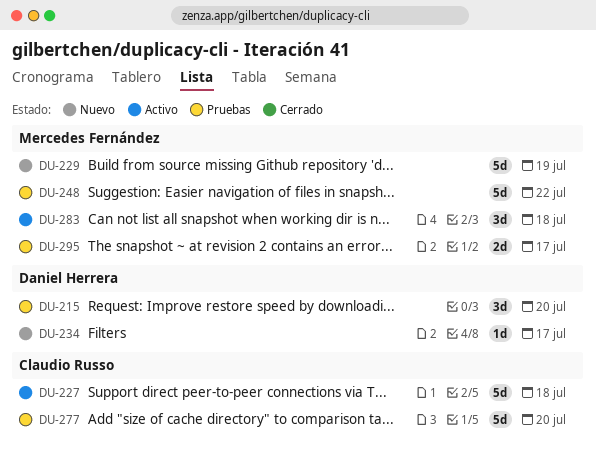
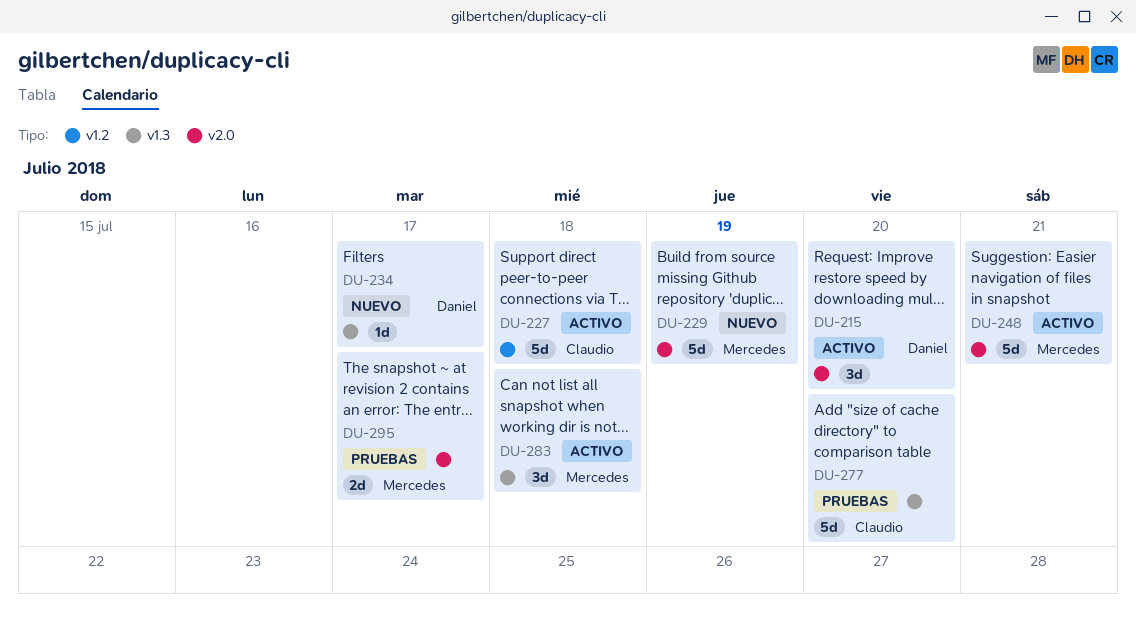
DU-215, status: Pruebas -> Activo
DU-248, status: Pruebas -> Activo
DU-248, due: Jul 22 -> Jul 21

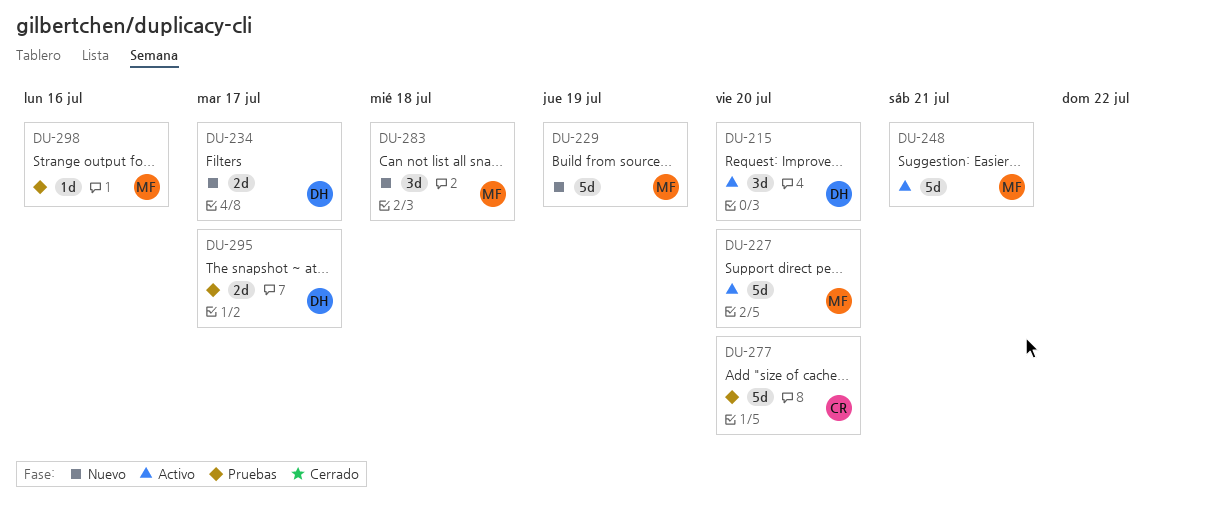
DU-227, owner: Claudio -> Mercedes
DU-227, due: Jul 18 -> Jul 20
DU-234, estimate: 1d -> 2d
DU-283, status: Activo -> Nuevo
DU-295, owner: Mercedes -> Daniel
DU-298: none -> present

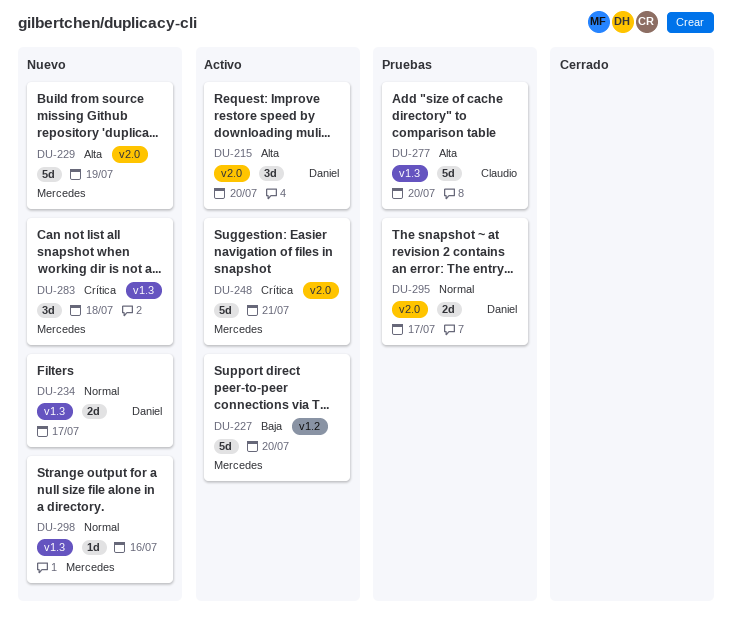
DU-298, status: Pruebas -> Nuevo

